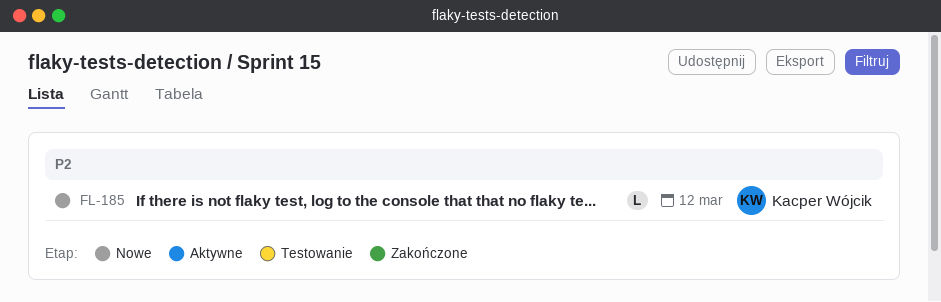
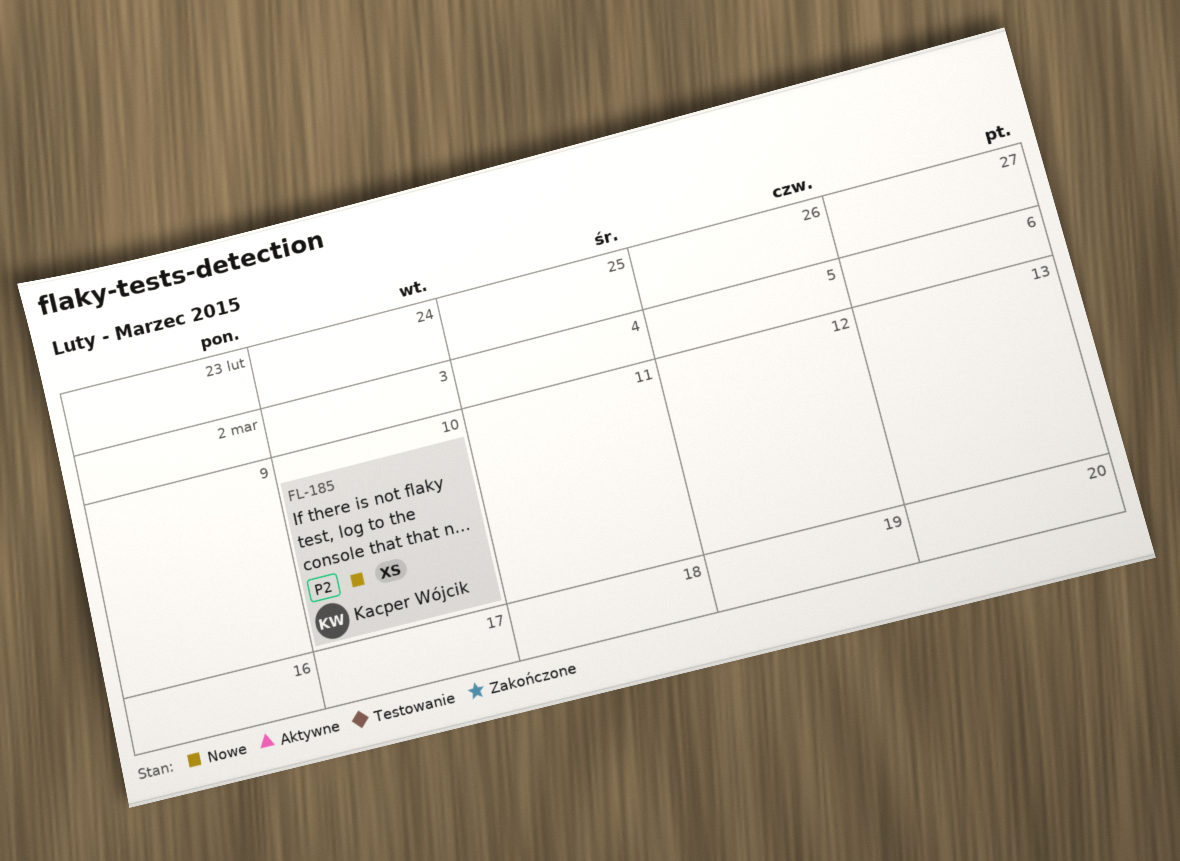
FL-185, estimate: L -> XS
FL-185, due: Mar 12 -> Mar 10

